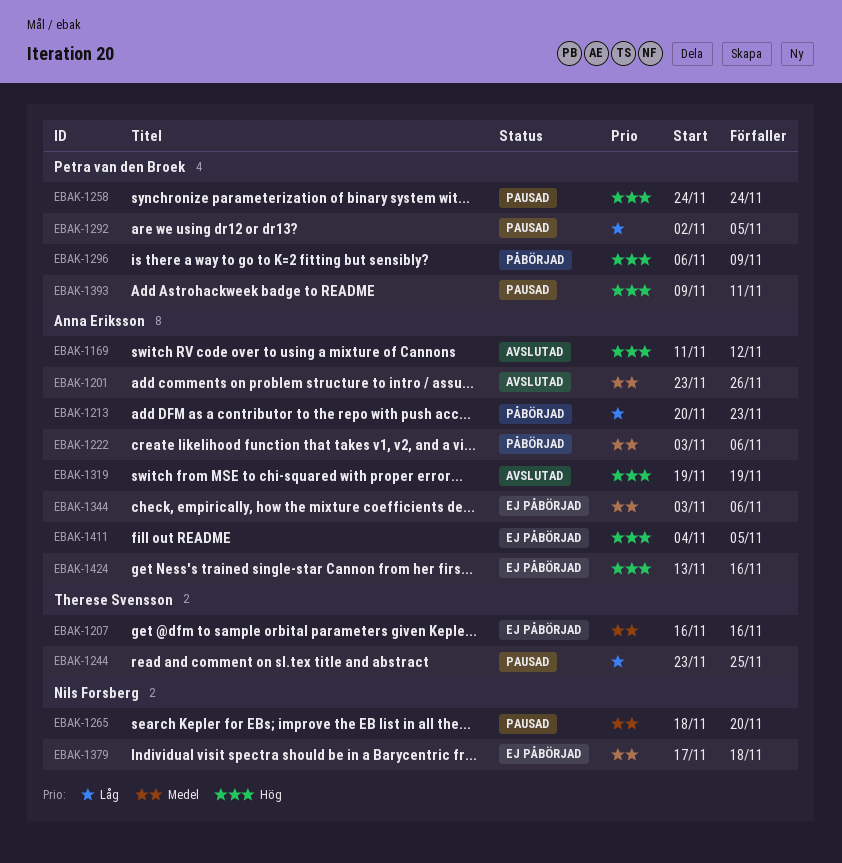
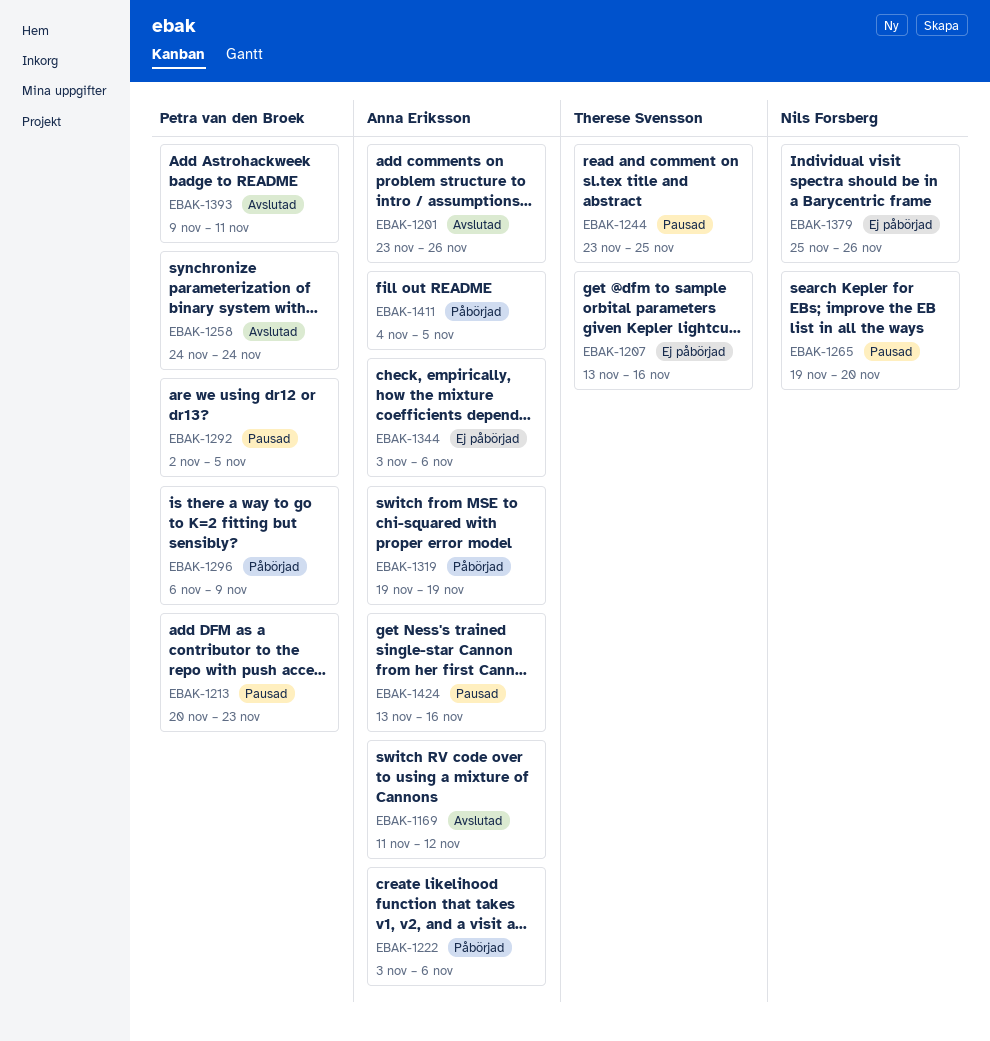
EBAK-1207, start: Nov 16 -> Nov 13
EBAK-1213, status: Påbörjad -> Pausad
EBAK-1213, owner: Anna Eriksson -> Petra van den Broek
EBAK-1258, status: Pausad -> Avslutad
EBAK-1265, start: Nov 18 -> Nov 19
EBAK-1319, status: Avslutad -> Påbörjad
EBAK-1379, start: Nov 17 -> Nov 25
EBAK-1379, due: Nov 18 -> Nov 26
EBAK-1393, status: Pausad -> Avslutad
EBAK-1411, status: Ej påbörjad -> Påbörjad
EBAK-1424, status: Ej påbörjad -> Pausad

